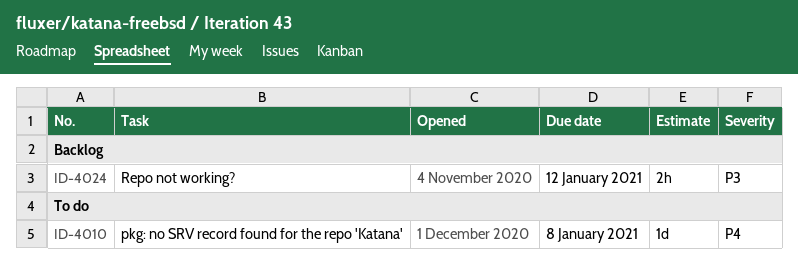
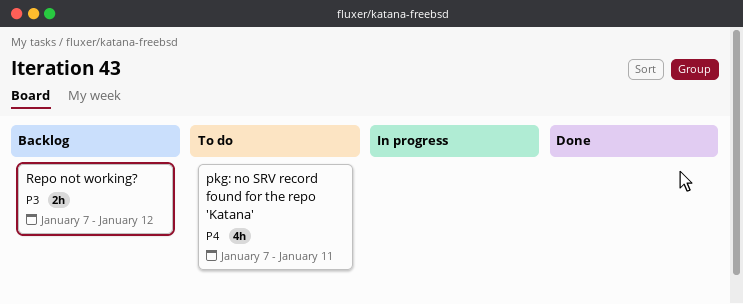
pkg: no SRV record found for the repo 'Katana', estimate: 1d -> 4h
pkg: no SRV record found for the repo 'Katana', due: Jan 8 -> Jan 11

